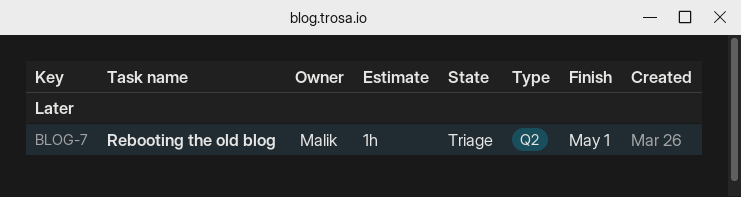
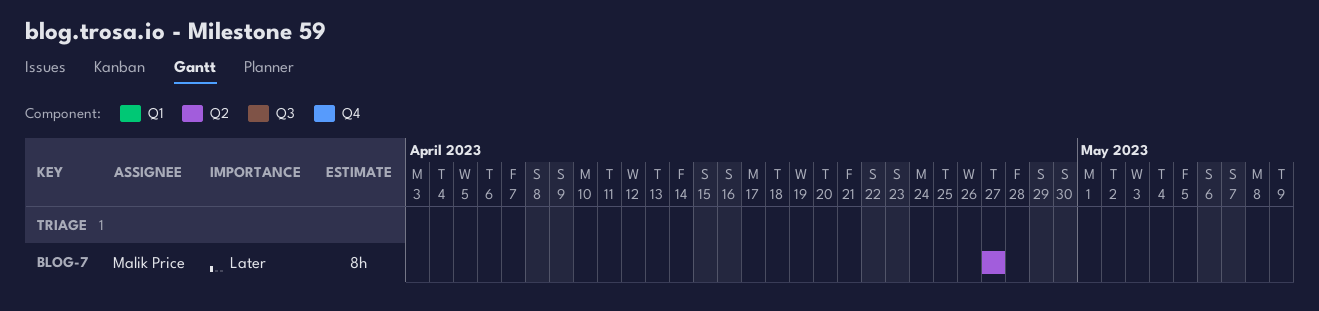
BLOG-7, estimate: 1h -> 8h
BLOG-7, due: May 1 -> Apr 27

